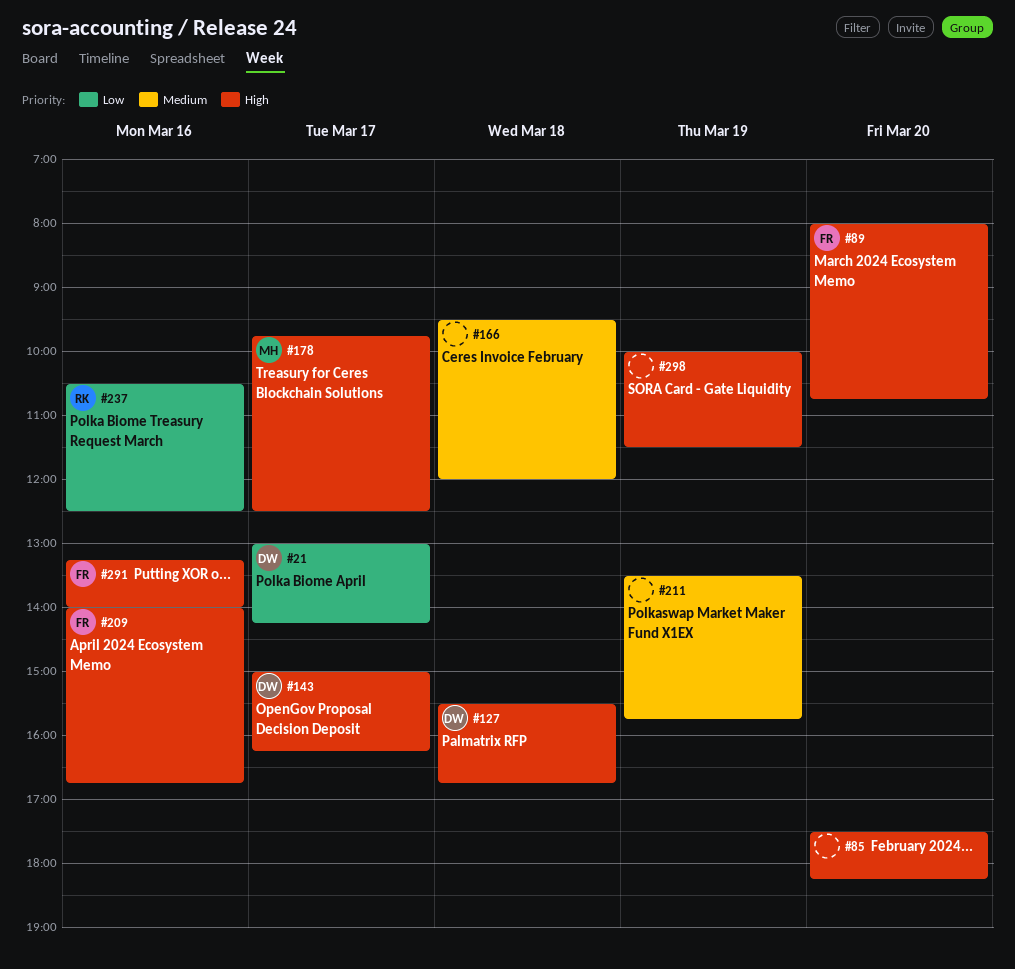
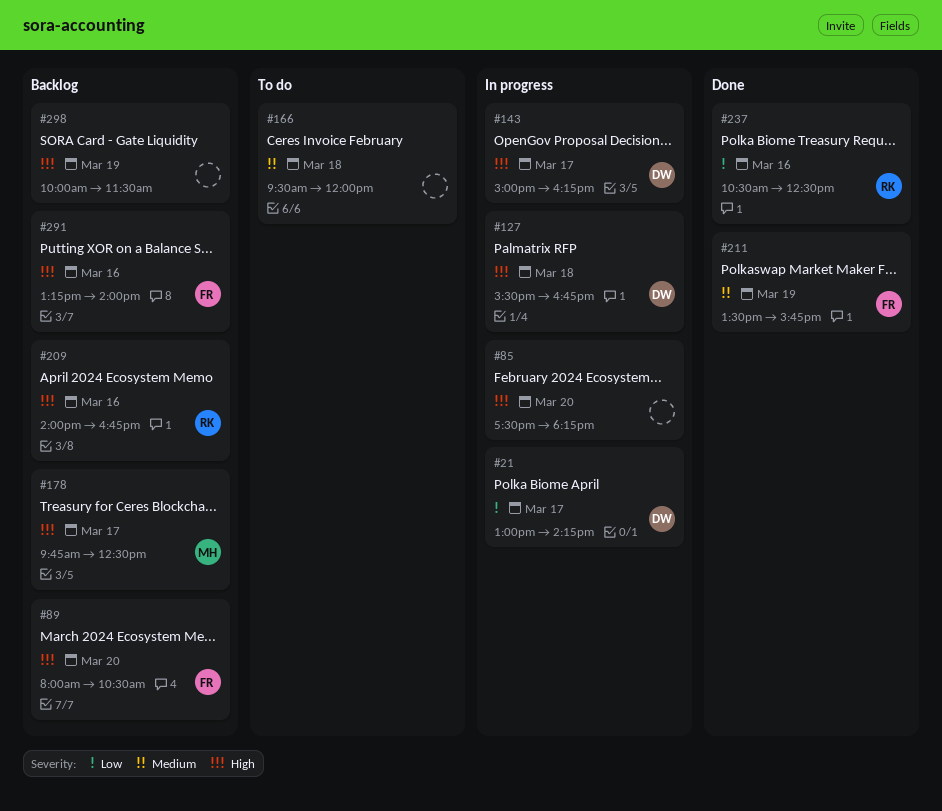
#89, ends: 10:45 -> 10:30
#209, owner: FR -> RK
#211, owner: none -> FR

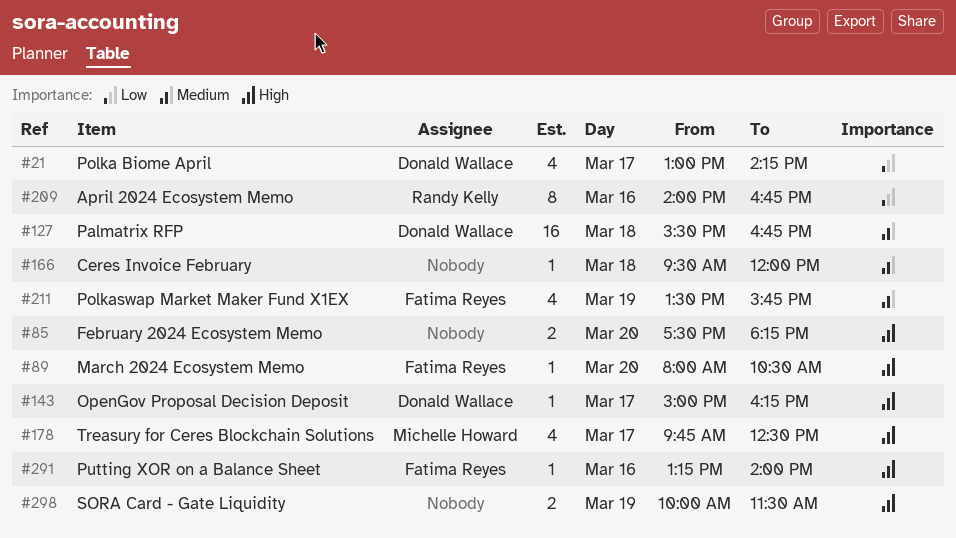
#127, priority: High -> Medium
#209, priority: High -> Low
#237: present -> none

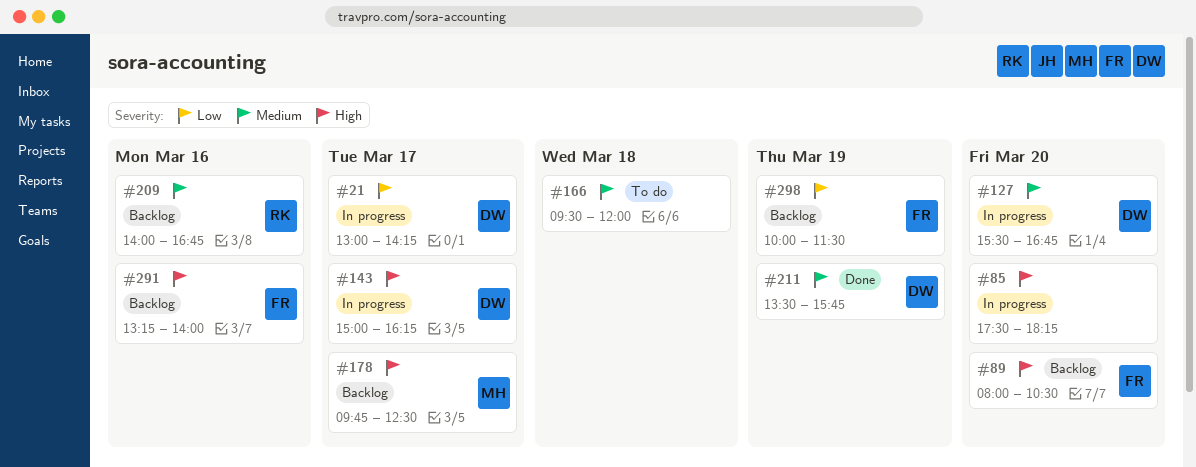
#127, day: Mar 18 -> Mar 20
#209, priority: Low -> Medium
#211, owner: Fatima Reyes -> Donald Wallace
#298, owner: none -> Fatima Reyes
#298, priority: High -> Low

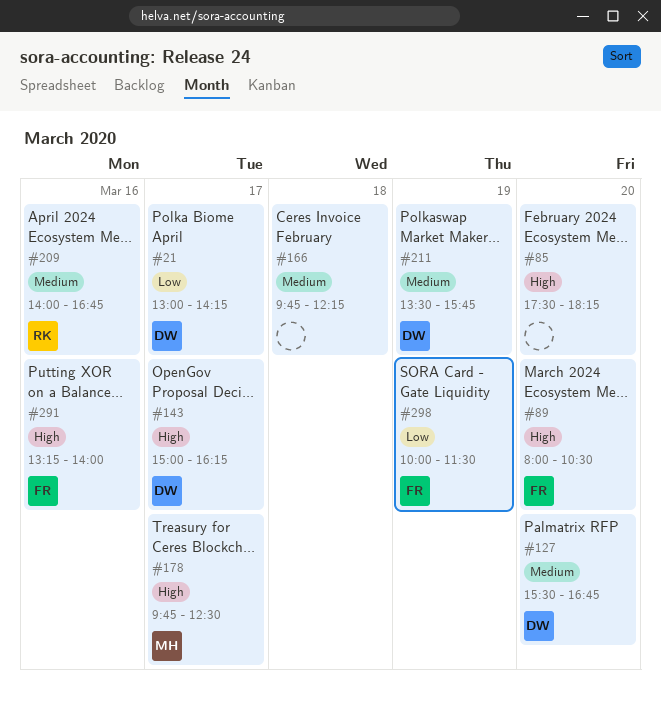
#166, begins: 09:30 -> 09:45
#166, ends: 12:00 -> 12:15

